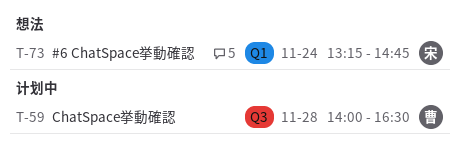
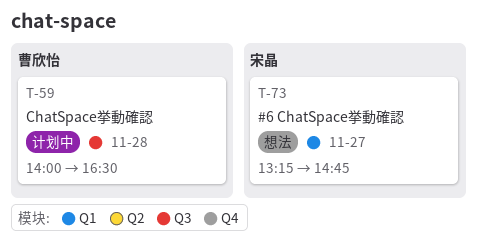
T-73, day: Nov 24 -> Nov 27

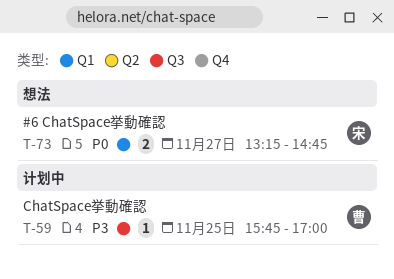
T-59, day: Nov 28 -> Nov 25
T-59, begins: 14:00 -> 15:45
T-59, ends: 16:30 -> 17:00

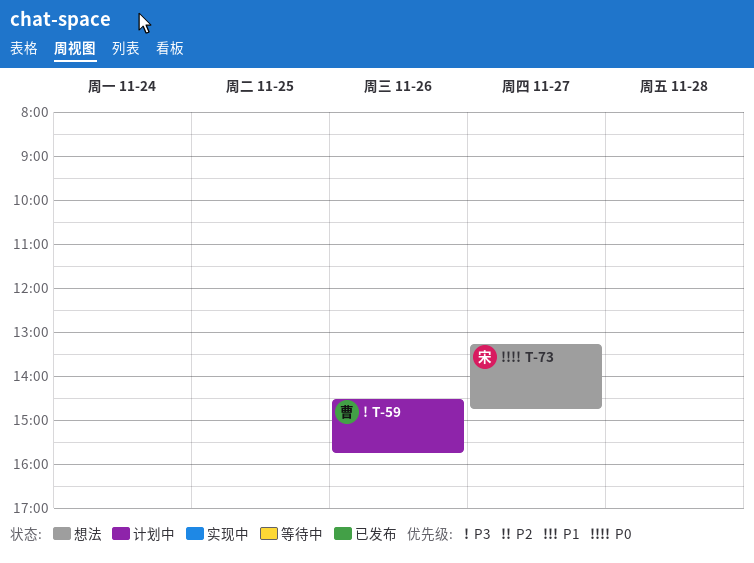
T-59, day: Nov 25 -> Nov 26
T-59, begins: 15:45 -> 14:30
T-59, ends: 17:00 -> 15:45

